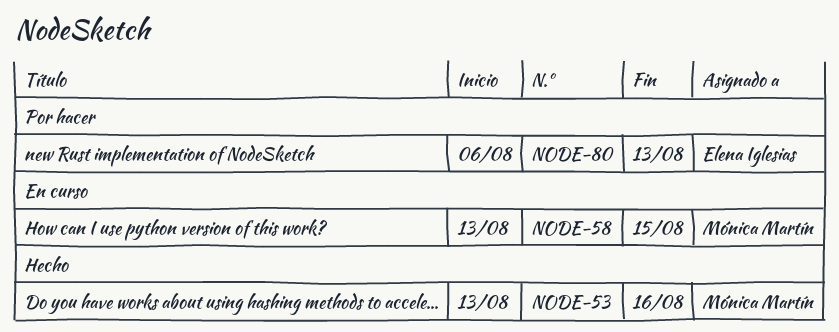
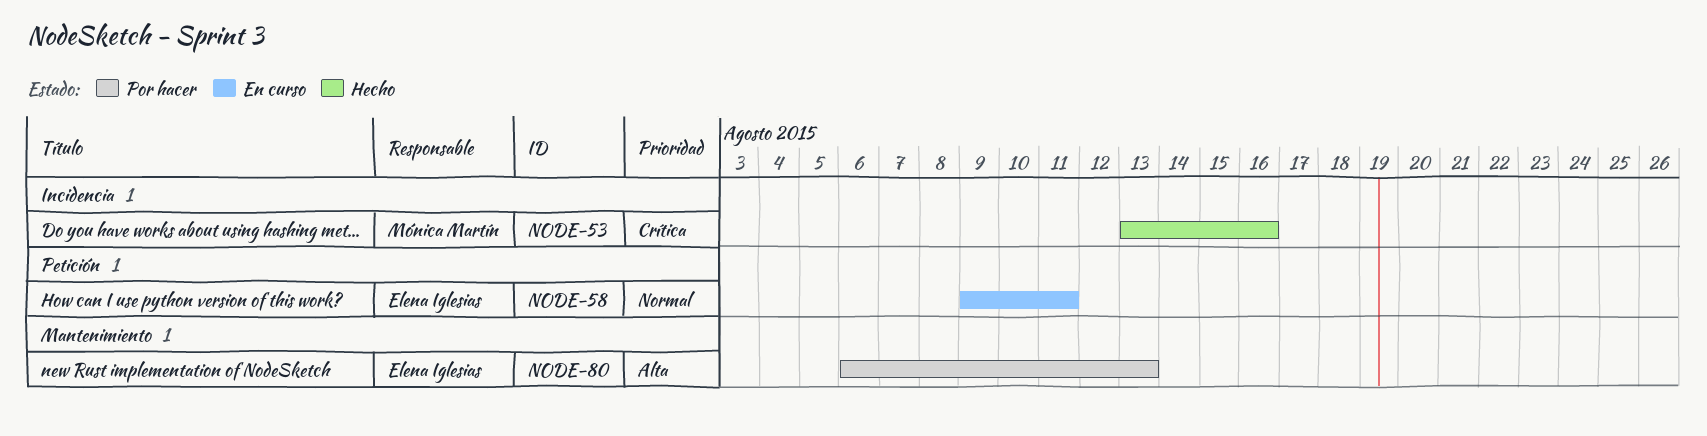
NODE-58, owner: Mónica Martín -> Elena Iglesias
NODE-58, start: Aug 13 -> Aug 9
NODE-58, due: Aug 15 -> Aug 11

